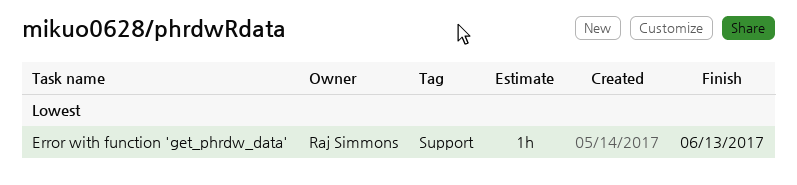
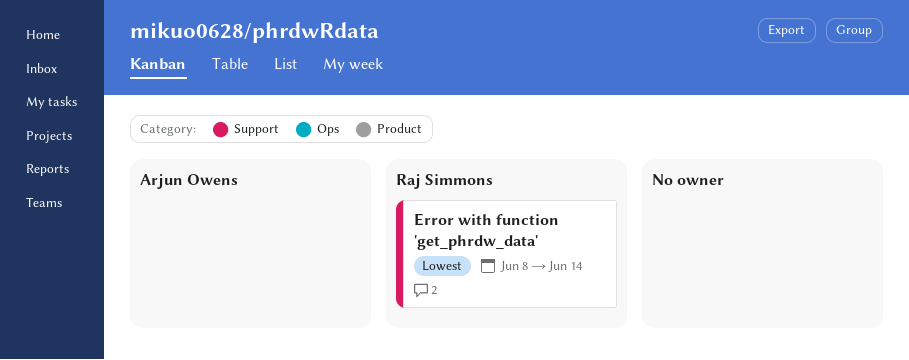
Error with function 'get_phrdw_data', due: Jun 13 -> Jun 14

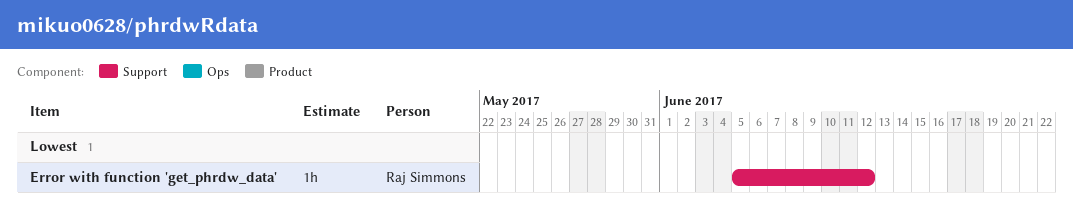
Error with function 'get_phrdw_data', start: Jun 8 -> Jun 5
Error with function 'get_phrdw_data', due: Jun 14 -> Jun 12

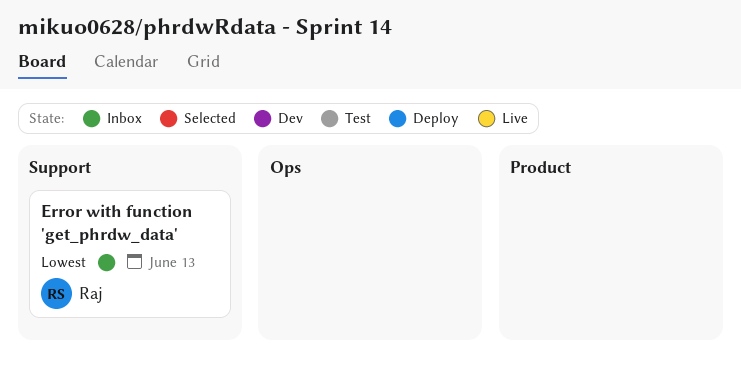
Error with function 'get_phrdw_data', due: Jun 12 -> Jun 13

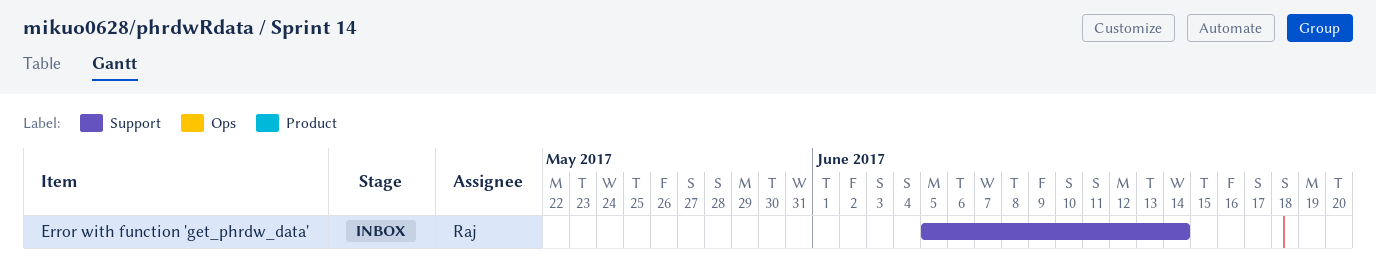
Error with function 'get_phrdw_data', due: Jun 13 -> Jun 14

